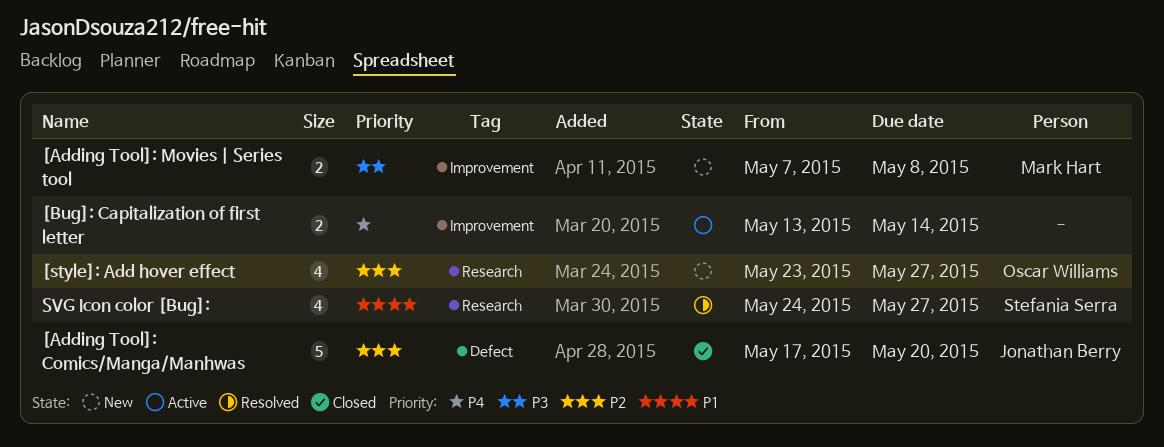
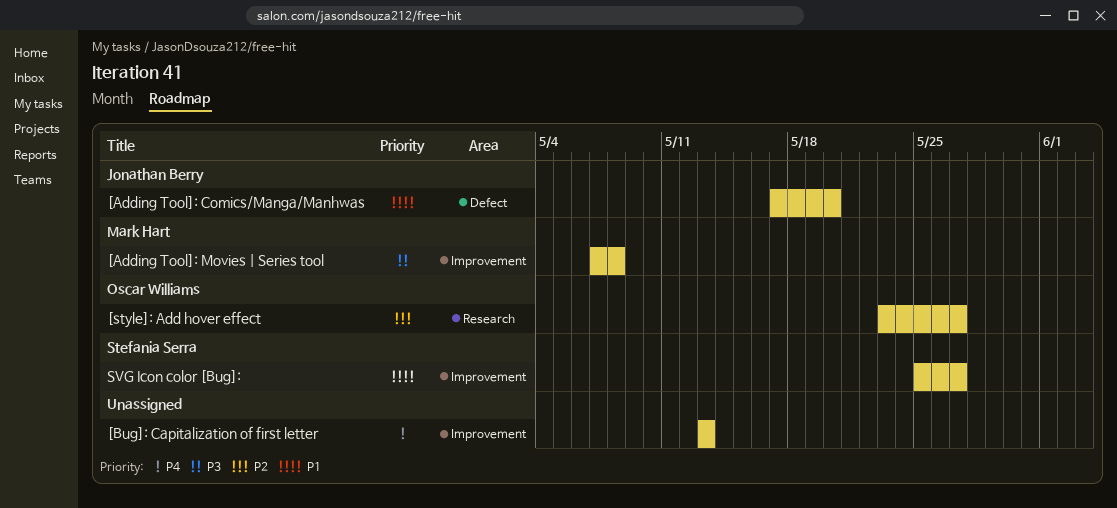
[Adding Tool]: Comics/Manga/Manhwas, priority: P2 -> P1
[Bug]: Capitalization of first letter, due: May 14 -> May 13
SVG Icon color [Bug]:, label: Research -> Improvement
SVG Icon color [Bug]:, start: May 24 -> May 25

